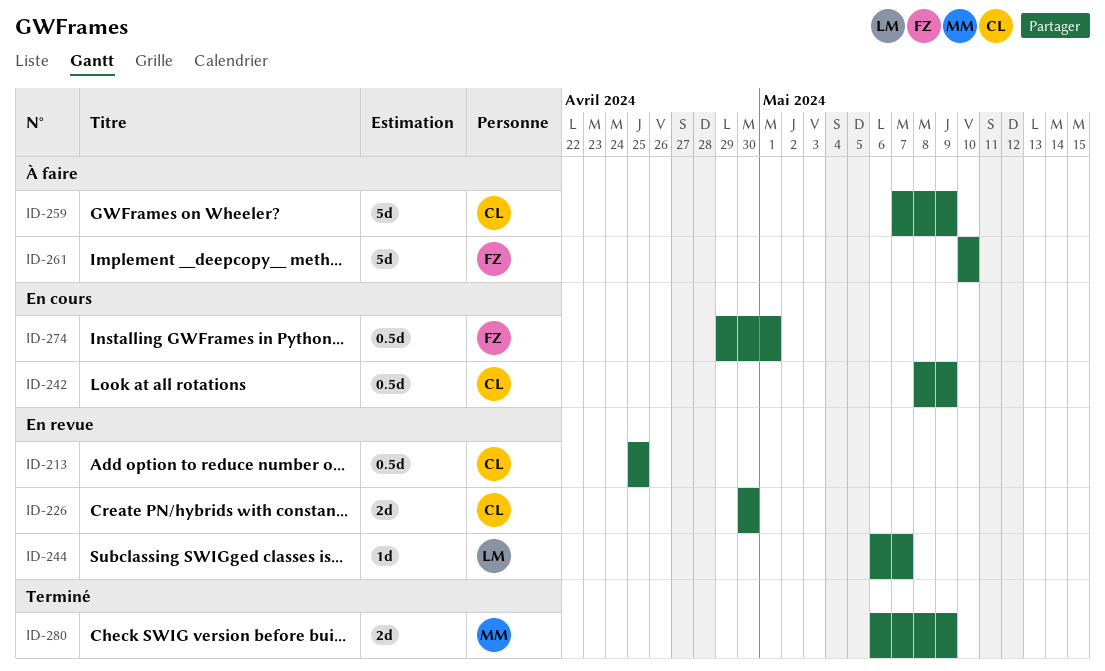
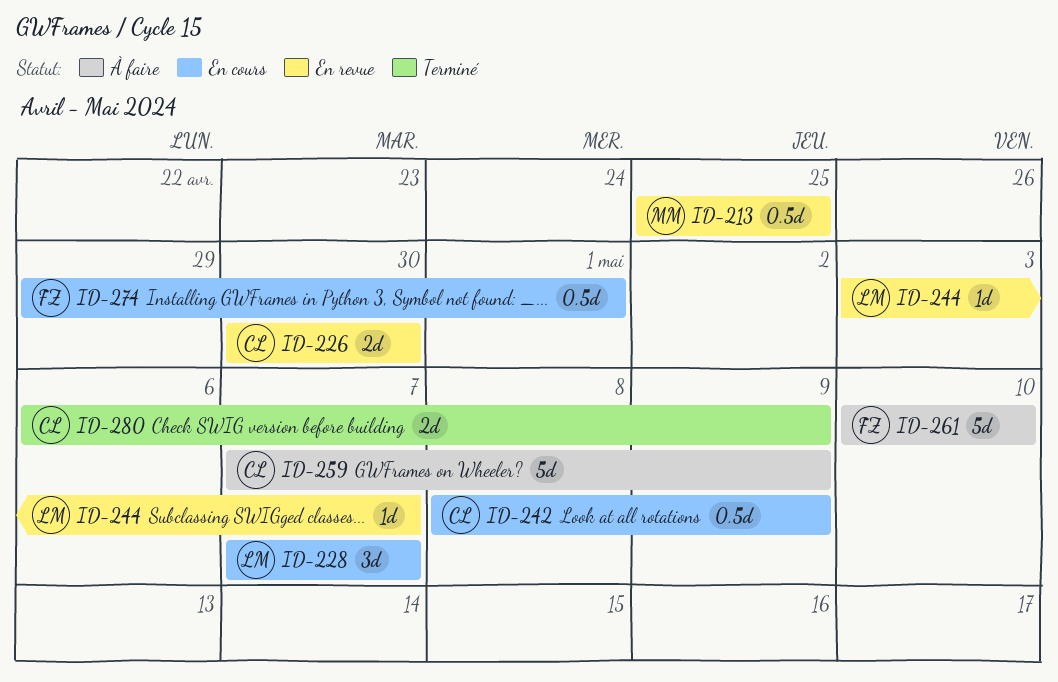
ID-213, owner: CL -> MM
ID-228: none -> present
ID-244, start: May 6 -> May 3
ID-280, owner: MM -> CL

